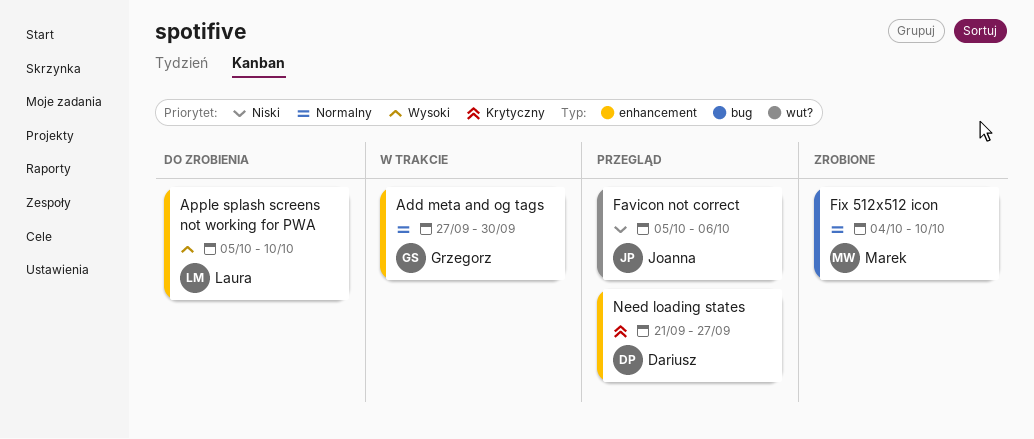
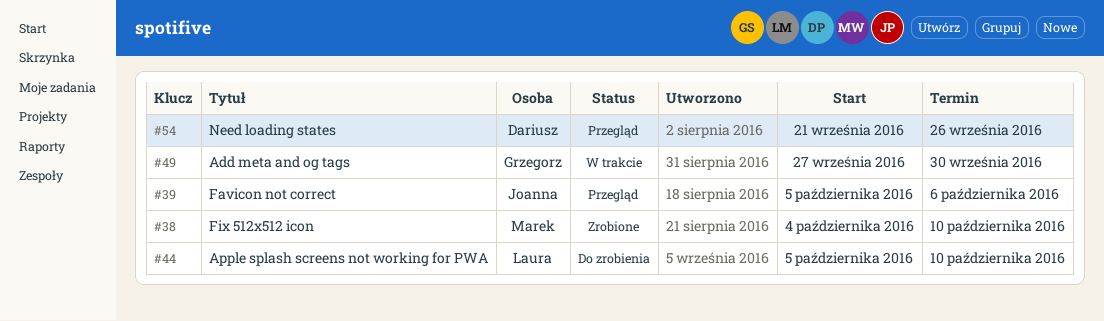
Need loading states, due: Sep 27 -> Sep 26

